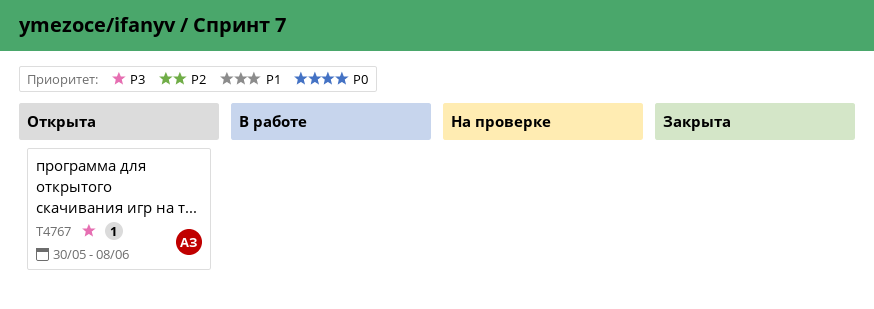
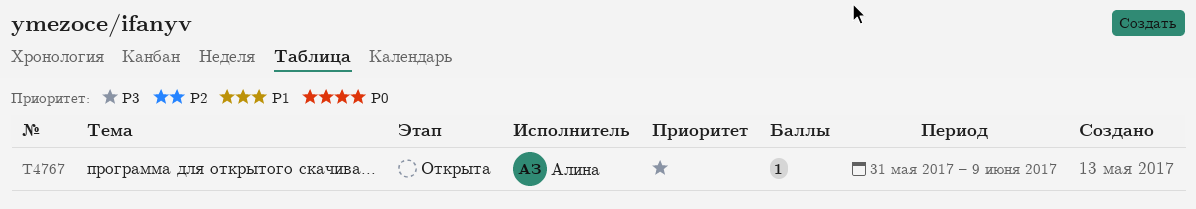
T4767, start: May 30 -> May 31
T4767, due: Jun 8 -> Jun 9

